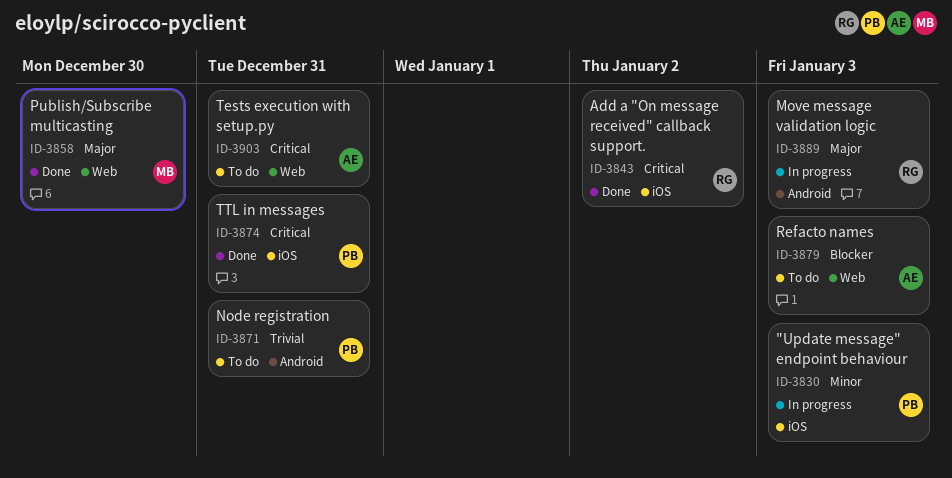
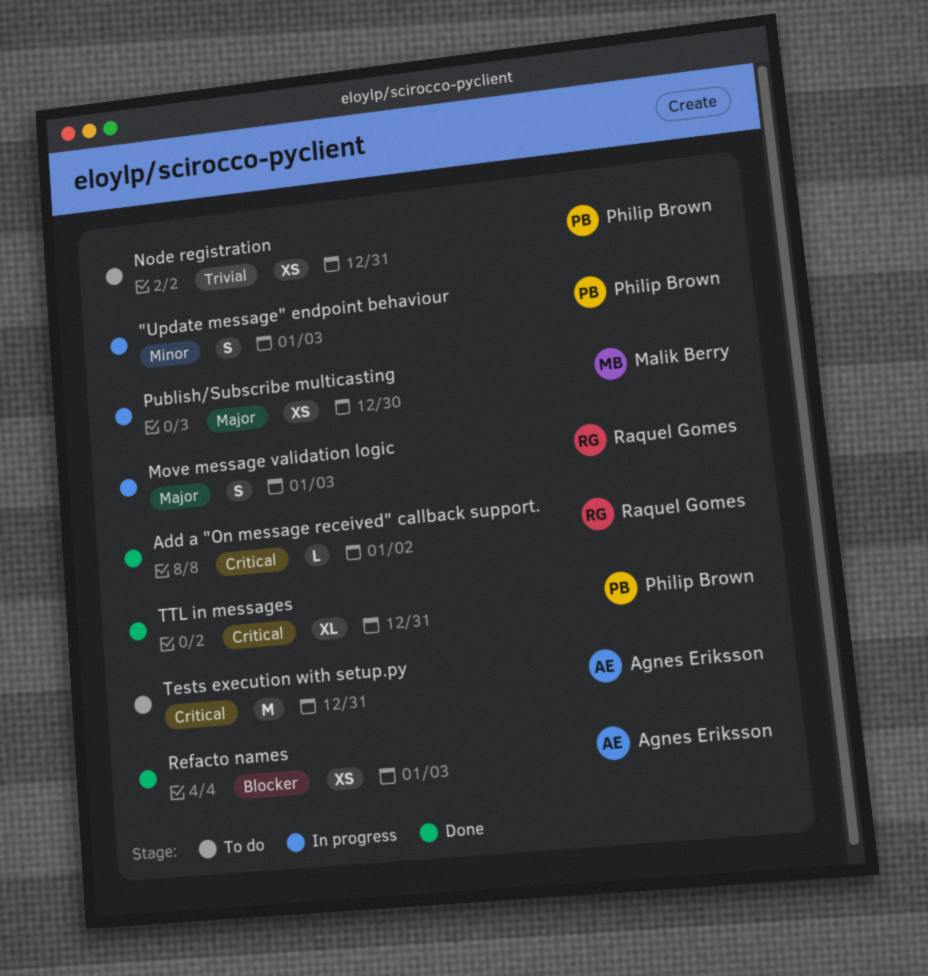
Publish/Subscribe multicasting, status: Done -> In progress
Refacto names, status: To do -> Done

